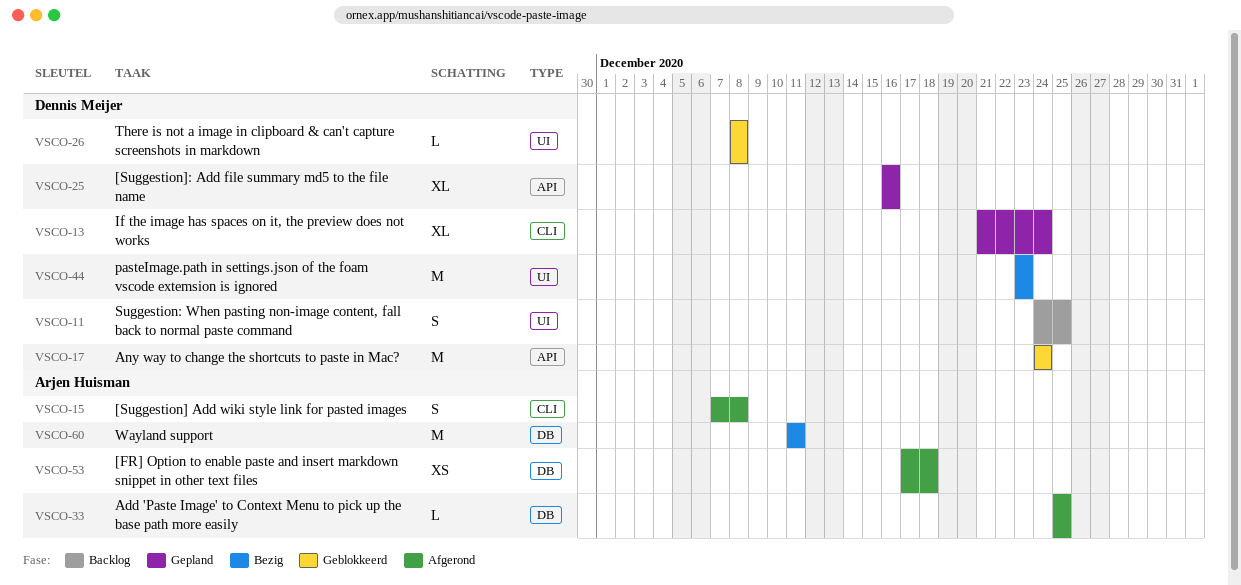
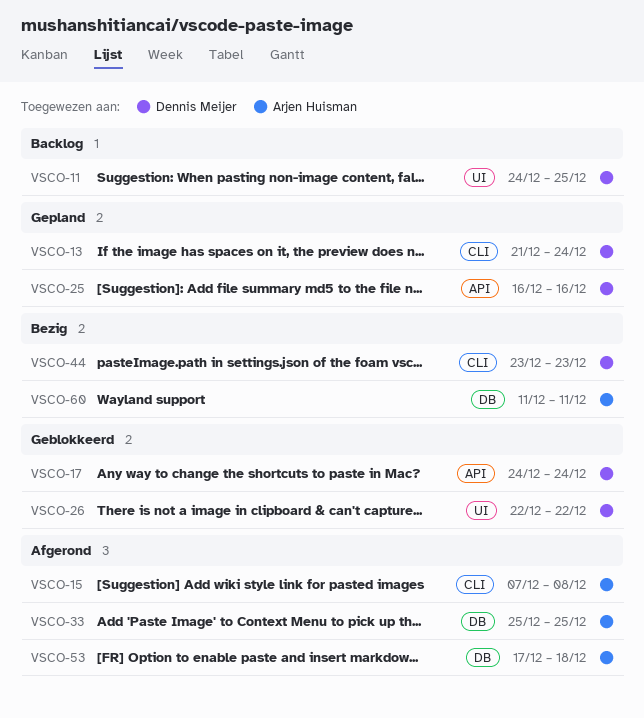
VSCO-26, start: Dec 8 -> Dec 22
VSCO-26, due: Dec 8 -> Dec 22
VSCO-44, label: UI -> CLI

